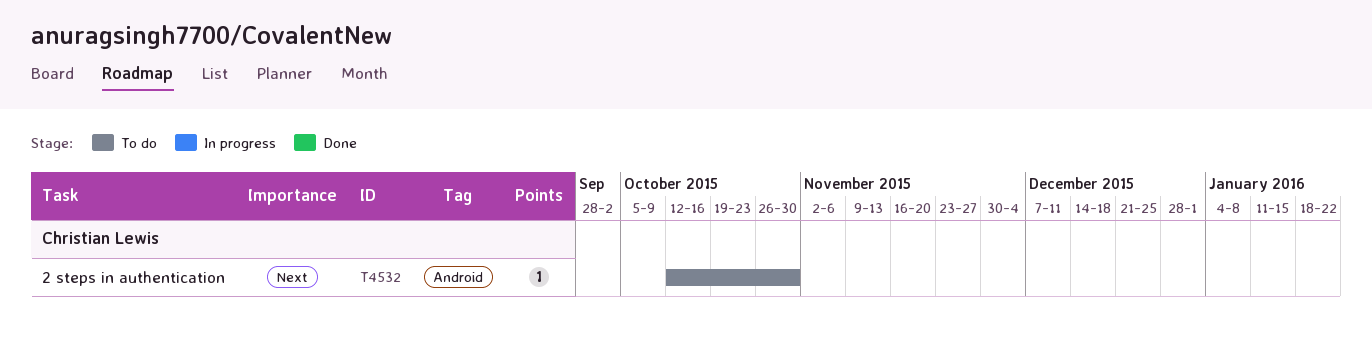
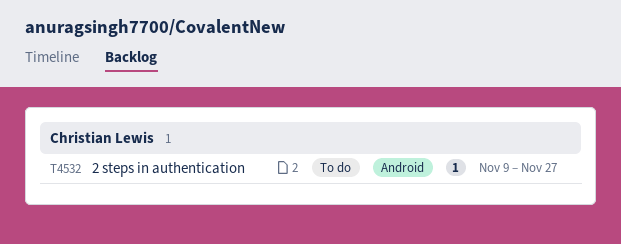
T4532, start: Oct 12 -> Nov 9
T4532, due: Oct 30 -> Nov 27

